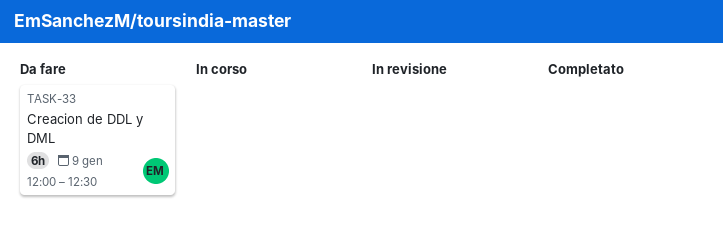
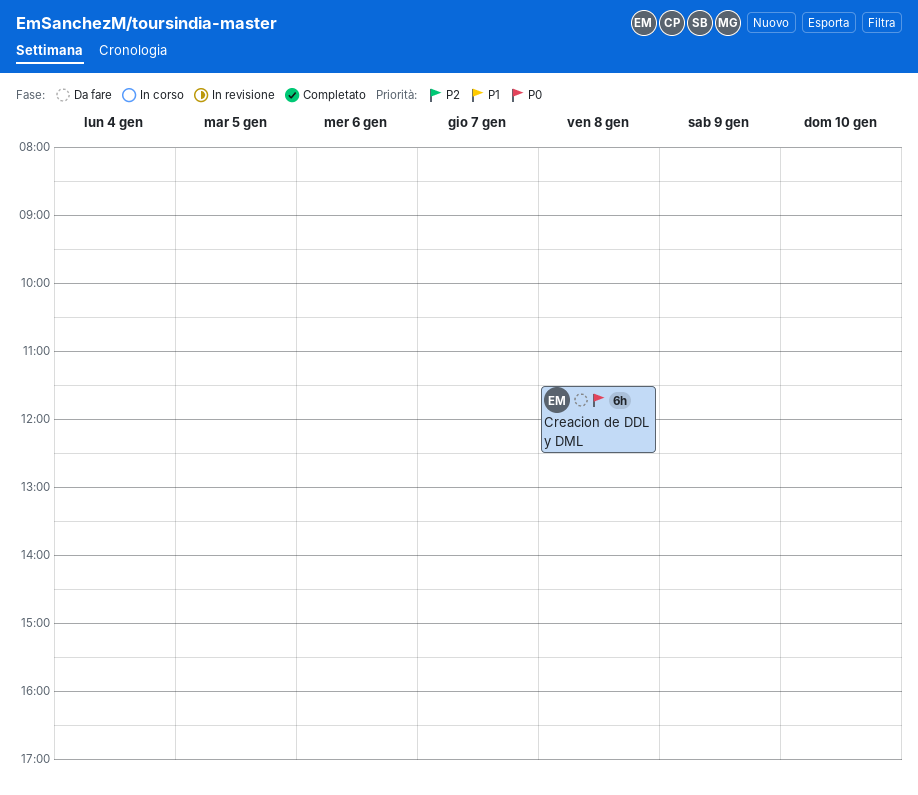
Creacion de DDL y DML, day: Jan 9 -> Jan 8
Creacion de DDL y DML, begins: 12:00 -> 11:30

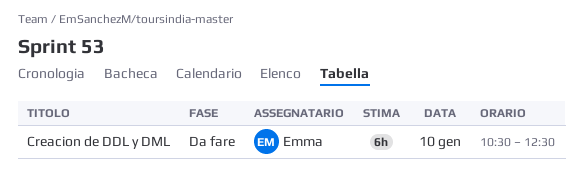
Creacion de DDL y DML, day: Jan 8 -> Jan 10
Creacion de DDL y DML, begins: 11:30 -> 10:30

